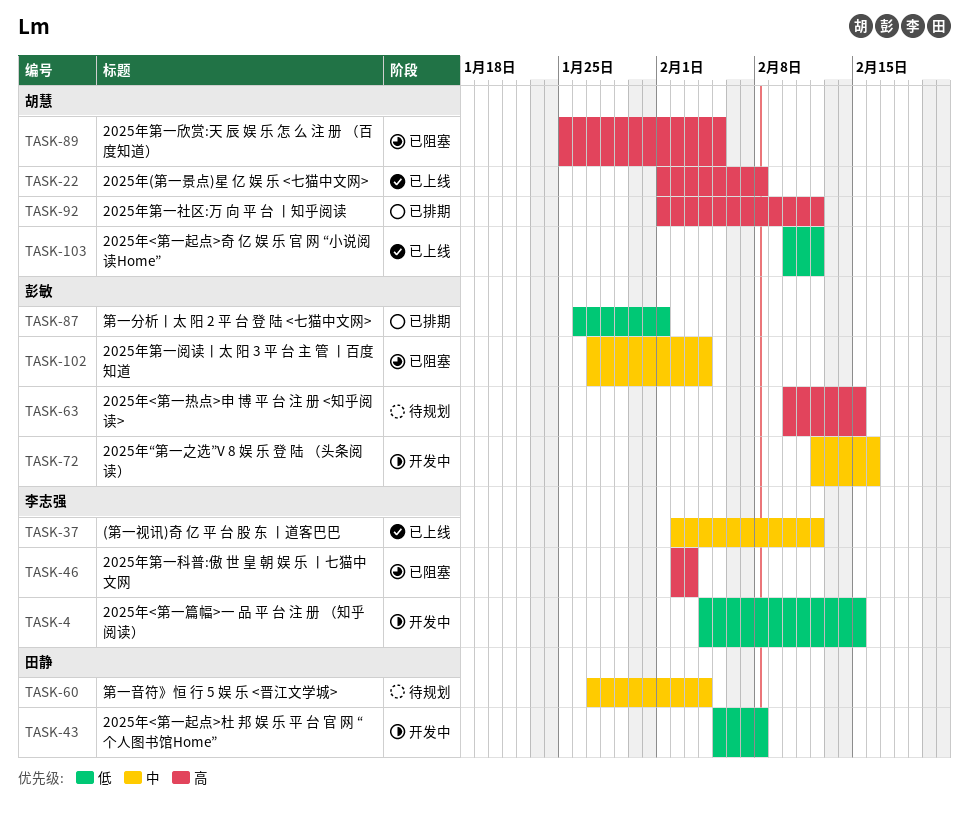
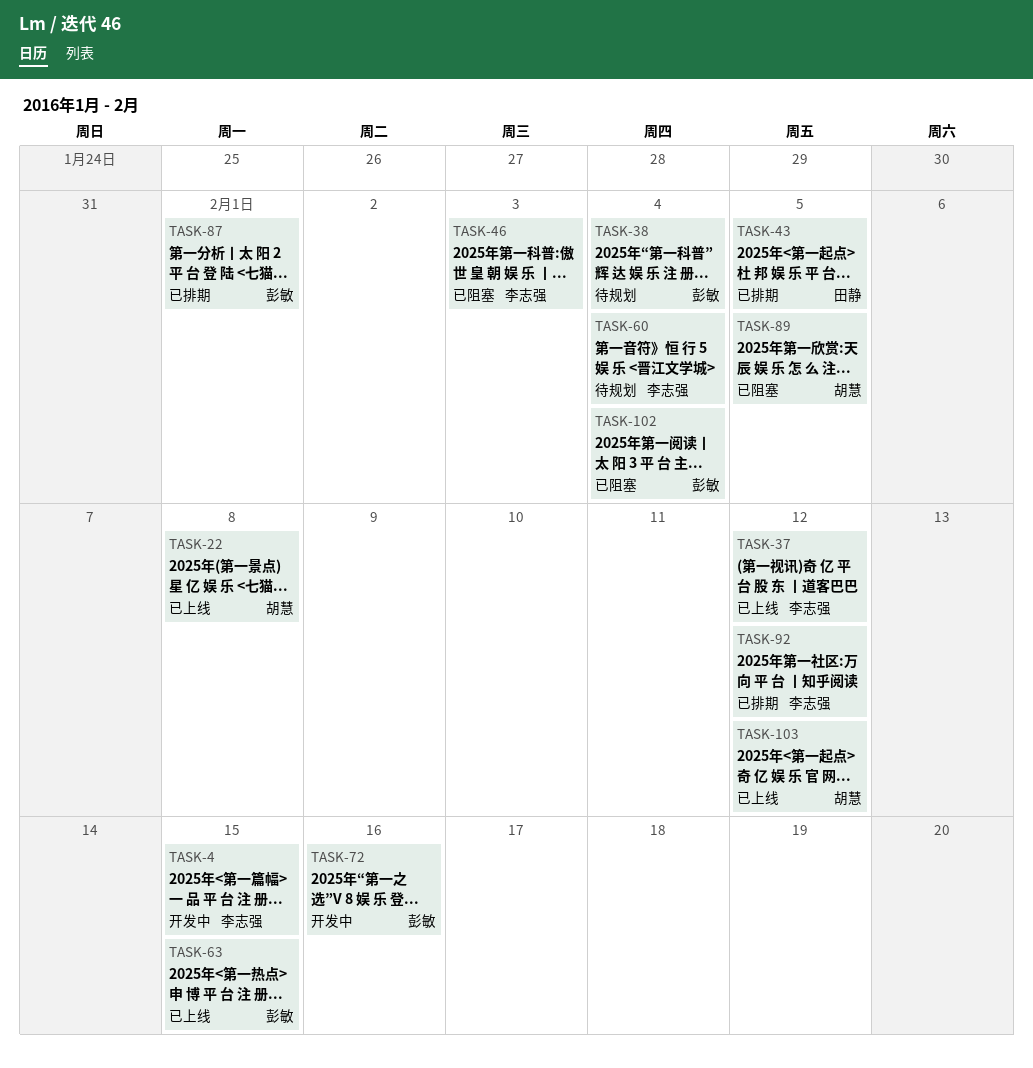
TASK-38: none -> present
TASK-43, status: 开发中 -> 已排期
TASK-43, due: Feb 8 -> Feb 5
TASK-60, owner: 田静 -> 李志强
TASK-63, status: 待规划 -> 已上线
TASK-92, owner: 胡慧 -> 李志强

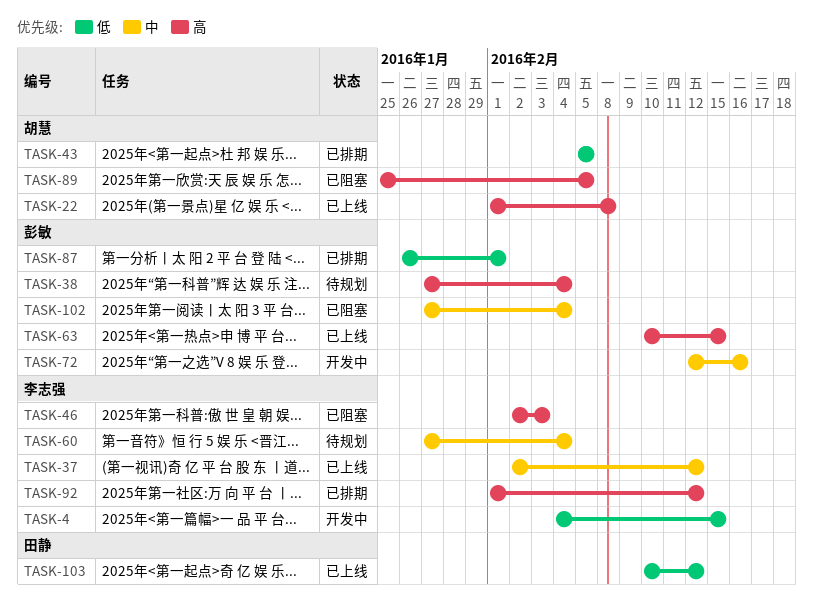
TASK-43, owner: 田静 -> 胡慧
TASK-103, owner: 胡慧 -> 田静

